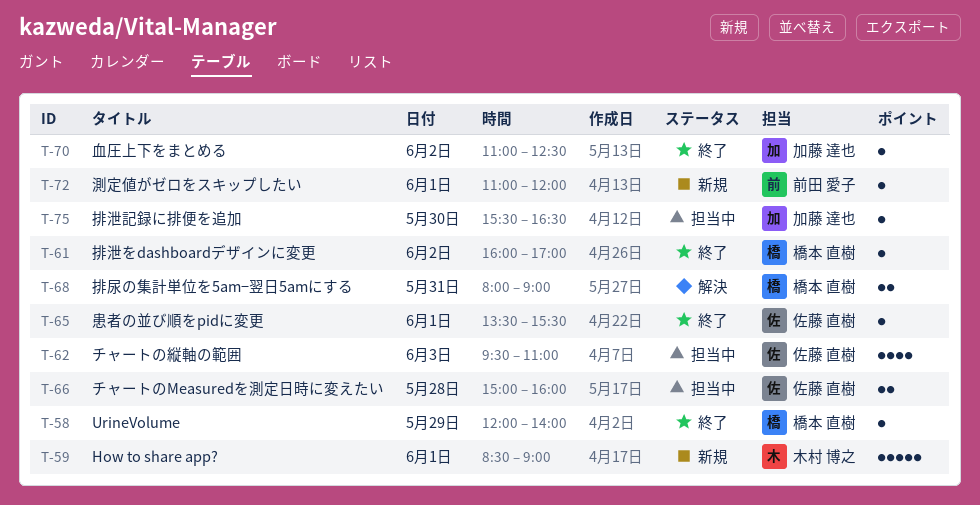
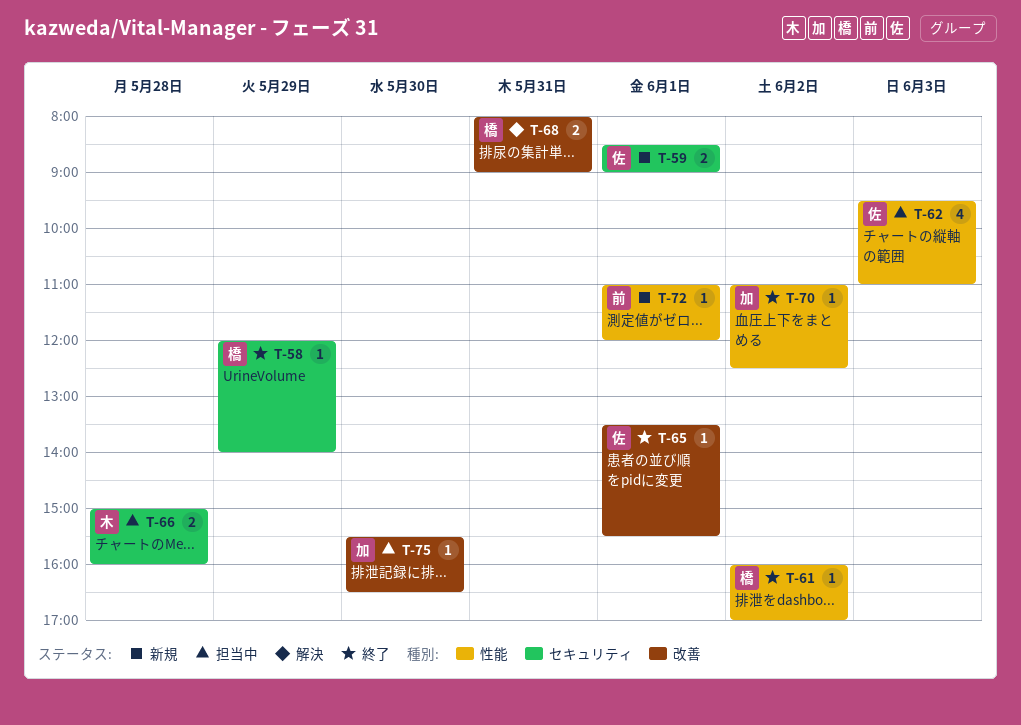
T-59, owner: 木村 博之 -> 佐藤 直樹
T-59, estimate: 5 -> 2
T-66, owner: 佐藤 直樹 -> 木村 博之

